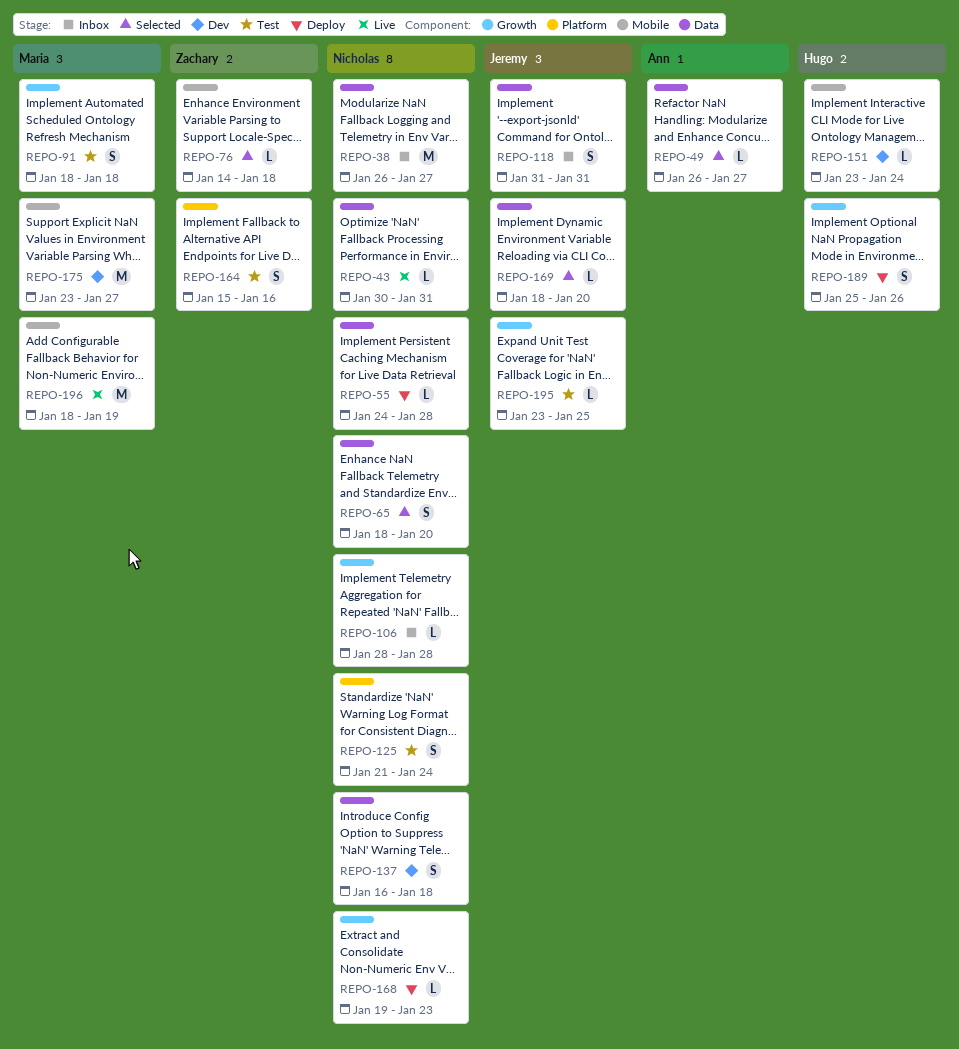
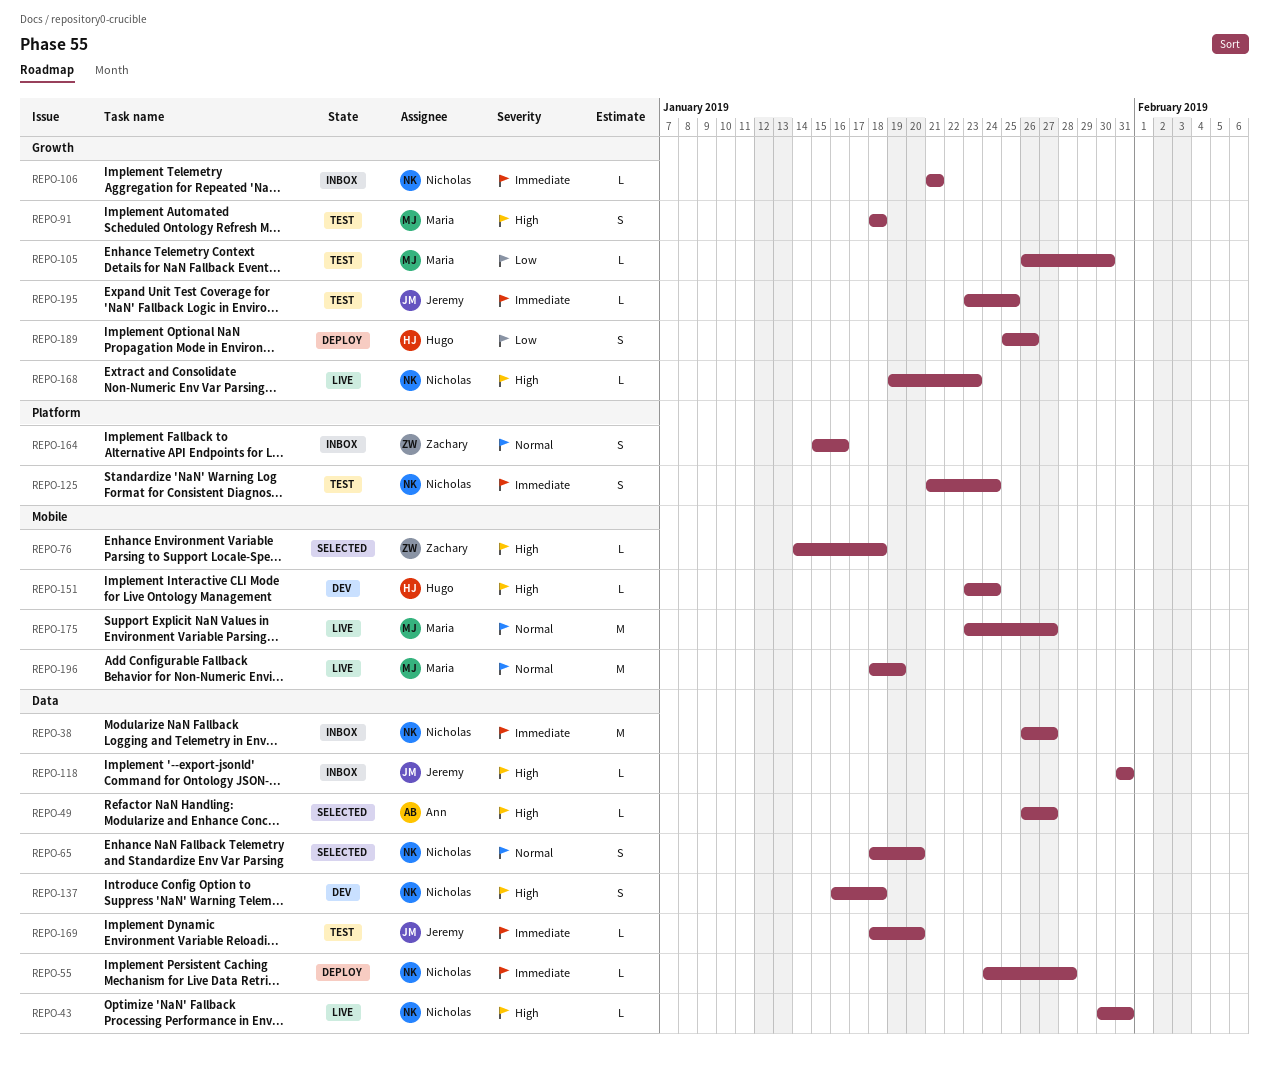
REPO-105: none -> present
REPO-106, start: Jan 28 -> Jan 21
REPO-106, due: Jan 28 -> Jan 21
REPO-118, estimate: S -> L
REPO-164, status: Test -> Inbox
REPO-168, status: Deploy -> Live
REPO-169, status: Selected -> Test
REPO-175, status: Dev -> Live

